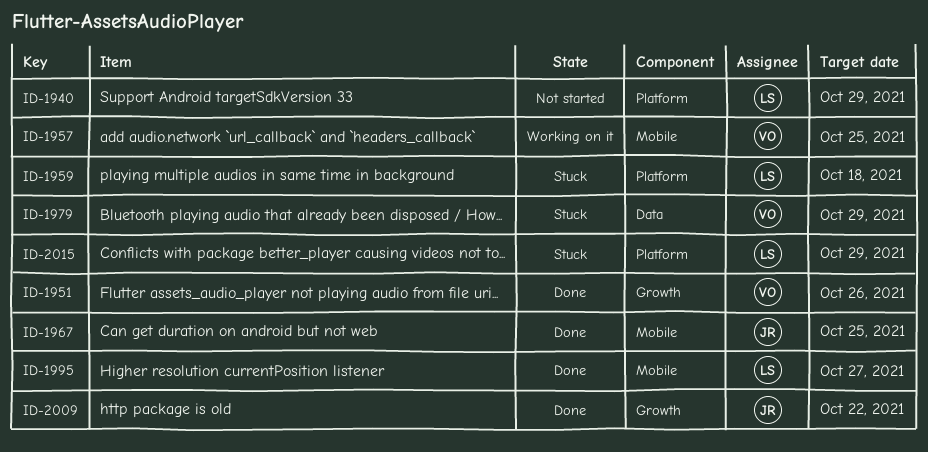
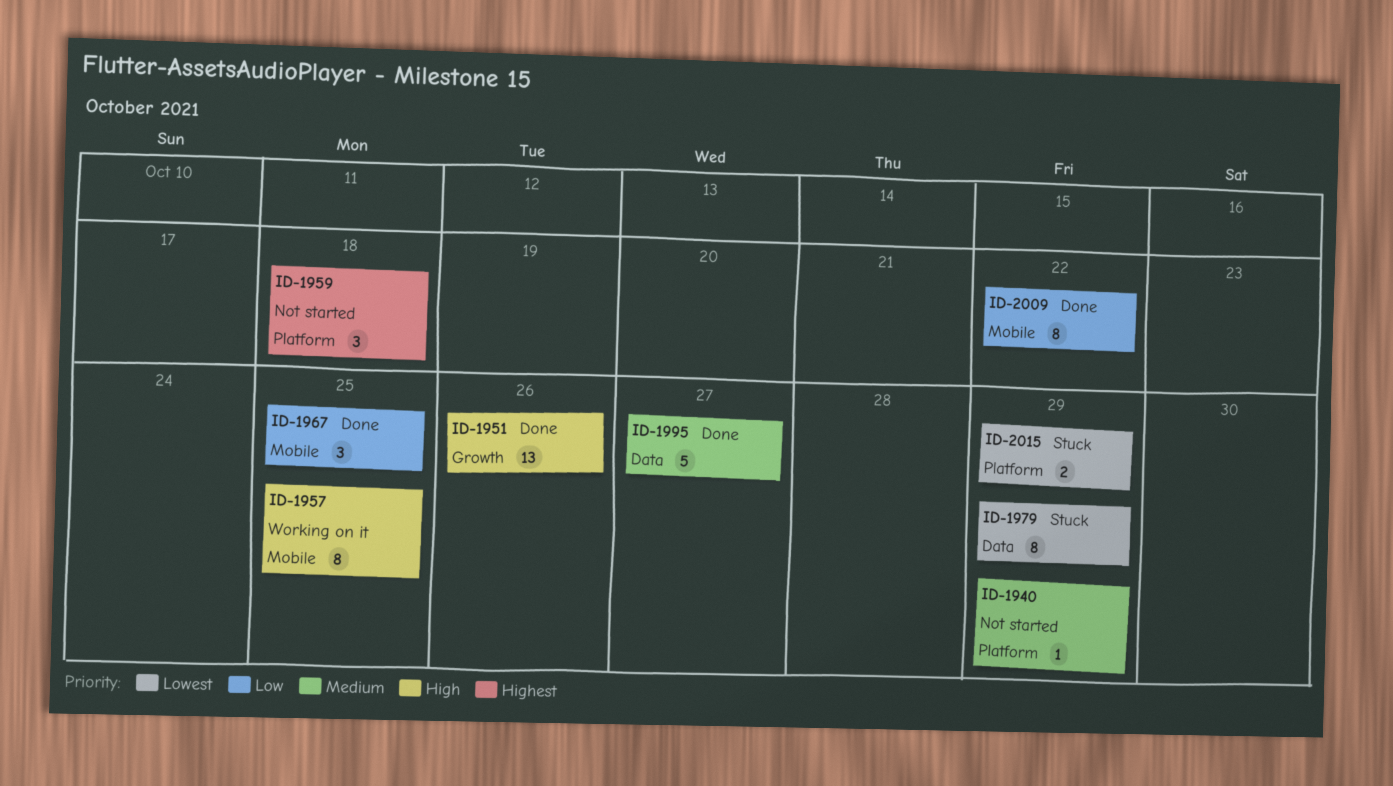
ID-1959, status: Stuck -> Not started
ID-1995, label: Mobile -> Data
ID-2009, label: Growth -> Mobile

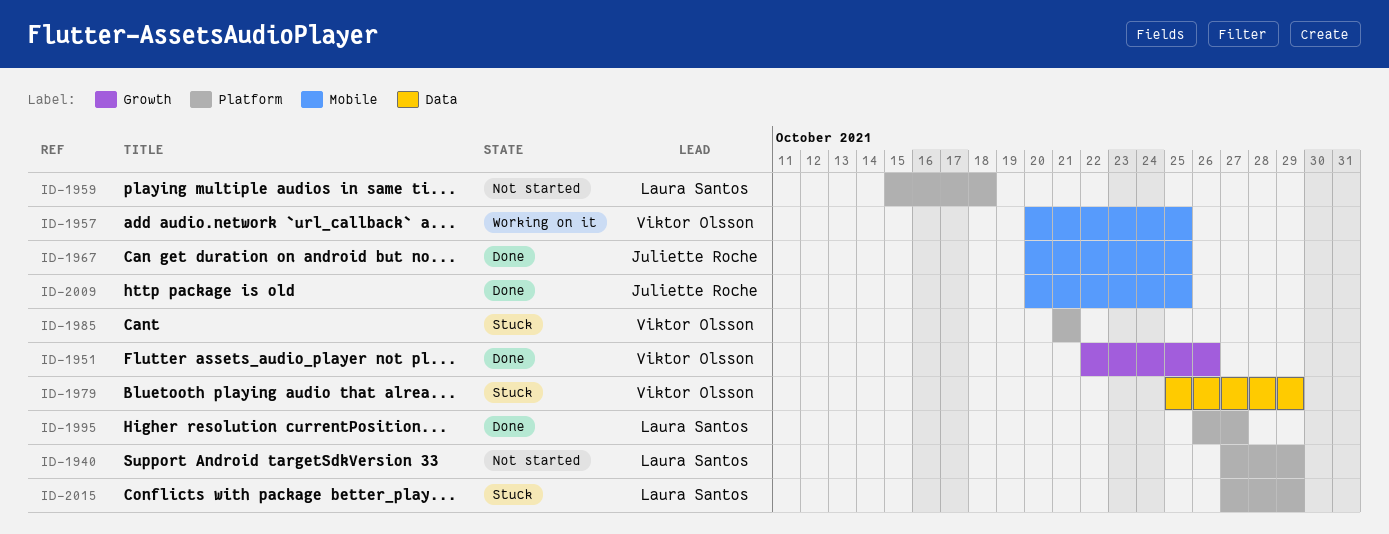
ID-1985: none -> present
ID-1995, label: Data -> Platform
ID-2009, due: Oct 22 -> Oct 25

